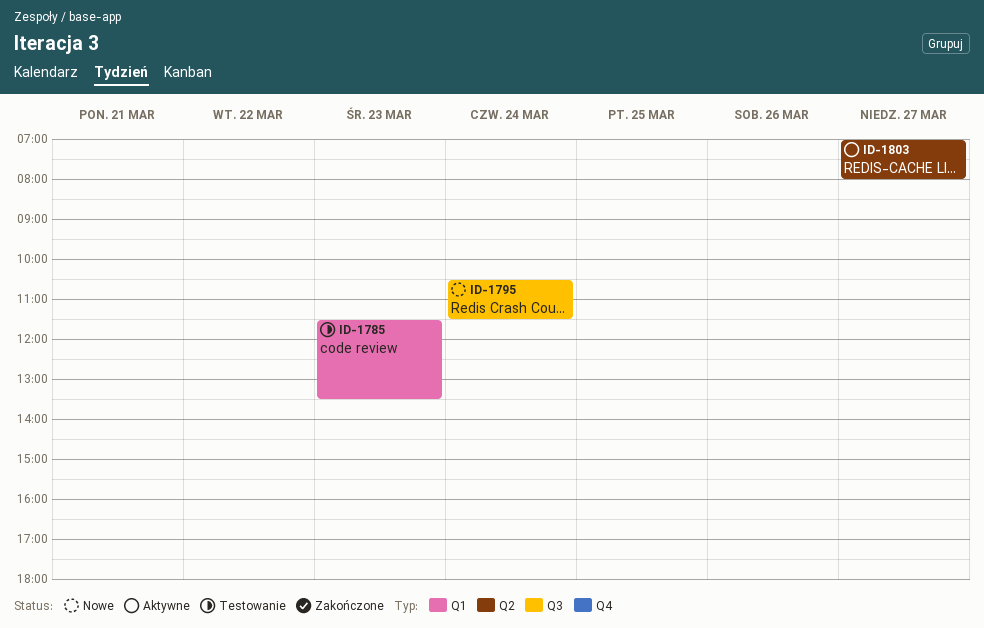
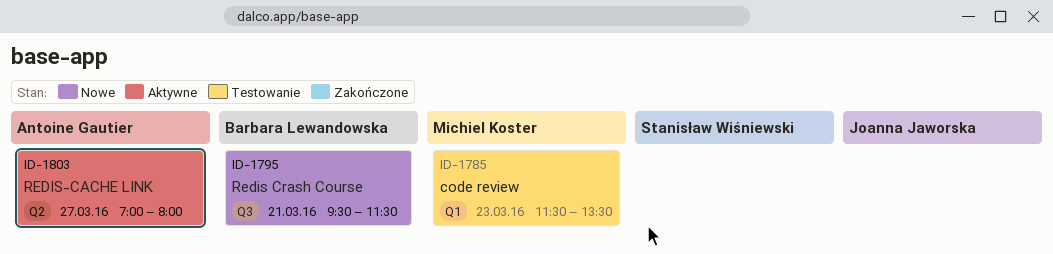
ID-1795, day: Mar 24 -> Mar 21
ID-1795, begins: 10:30 -> 09:30

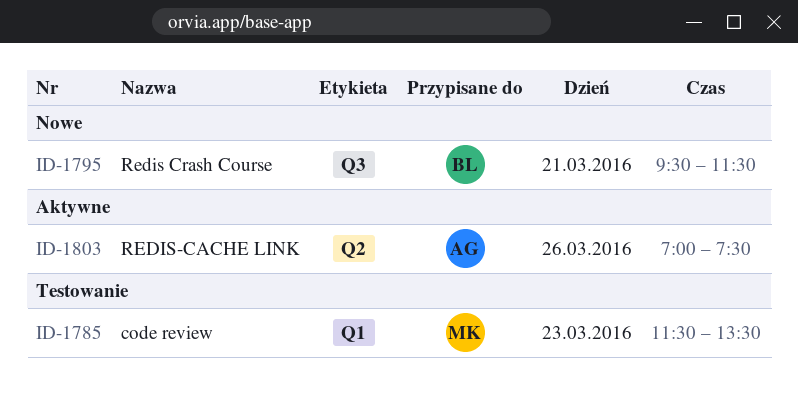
ID-1803, day: Mar 27 -> Mar 26
ID-1803, ends: 08:00 -> 07:30

